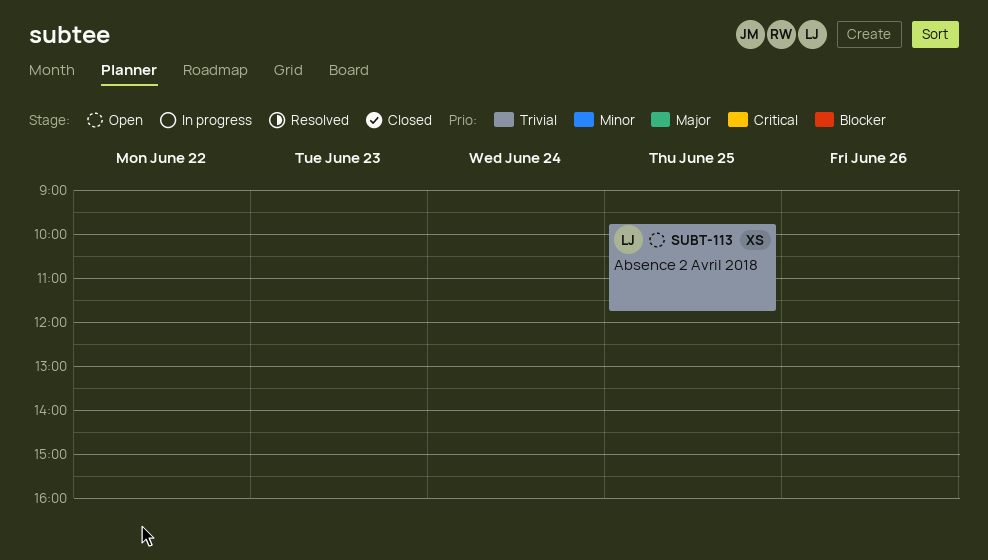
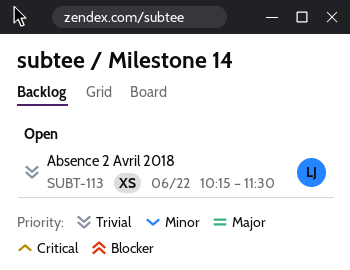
SUBT-113, day: Jun 25 -> Jun 22
SUBT-113, begins: 09:45 -> 10:15
SUBT-113, ends: 11:45 -> 11:30

